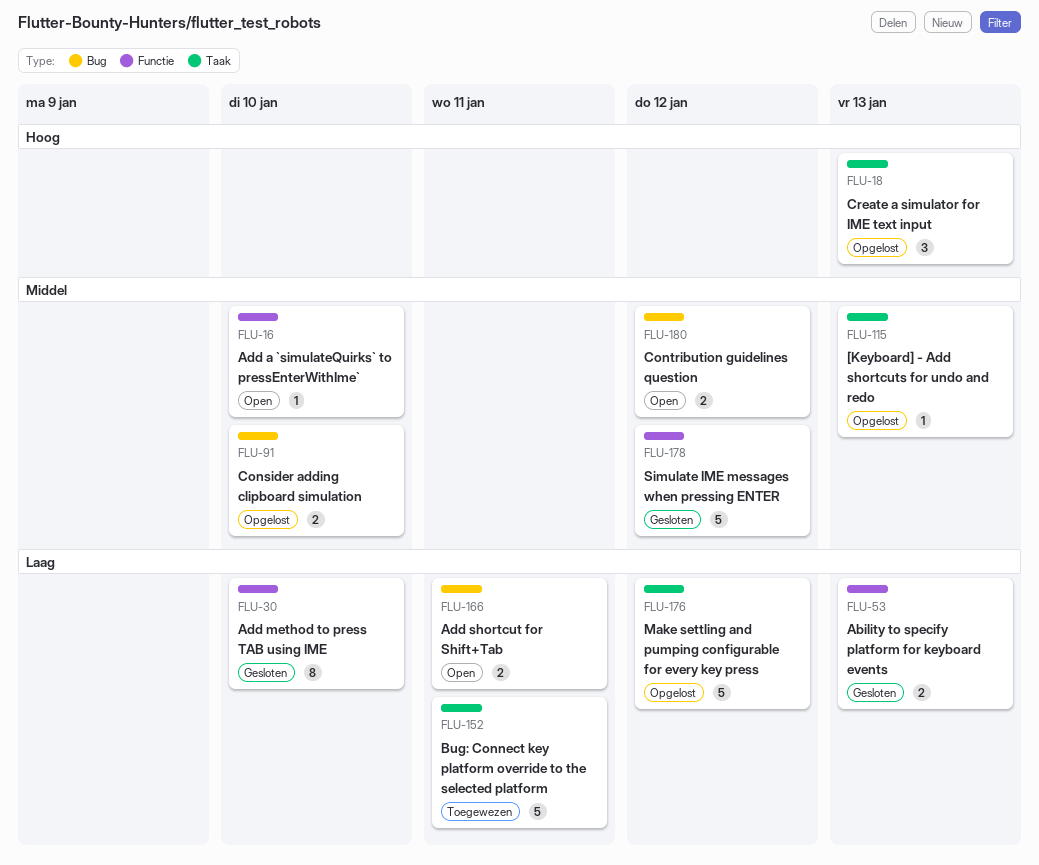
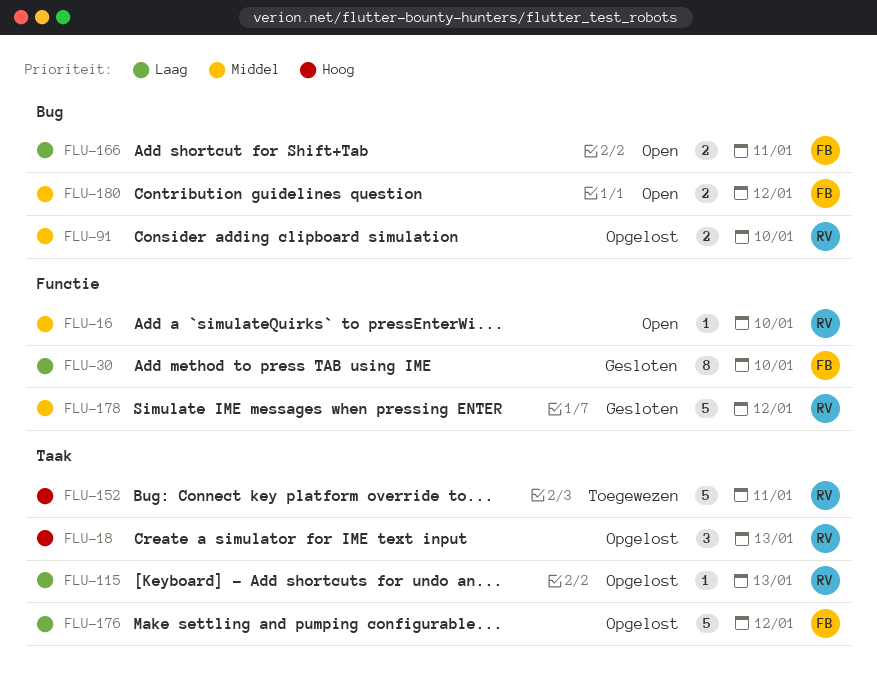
FLU-53: present -> none
FLU-115, priority: Middel -> Laag
FLU-152, priority: Laag -> Hoog

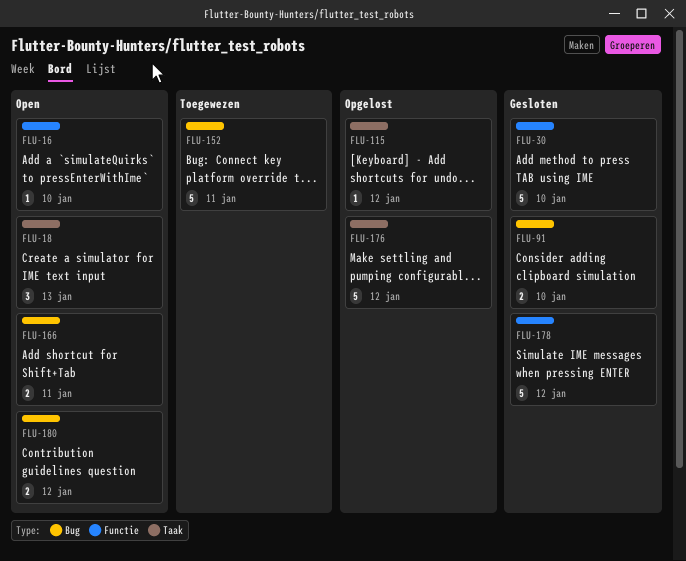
FLU-18, status: Opgelost -> Open
FLU-30, estimate: 8 -> 5
FLU-91, status: Opgelost -> Gesloten
FLU-115, due: Jan 13 -> Jan 12
FLU-152, label: Taak -> Bug

